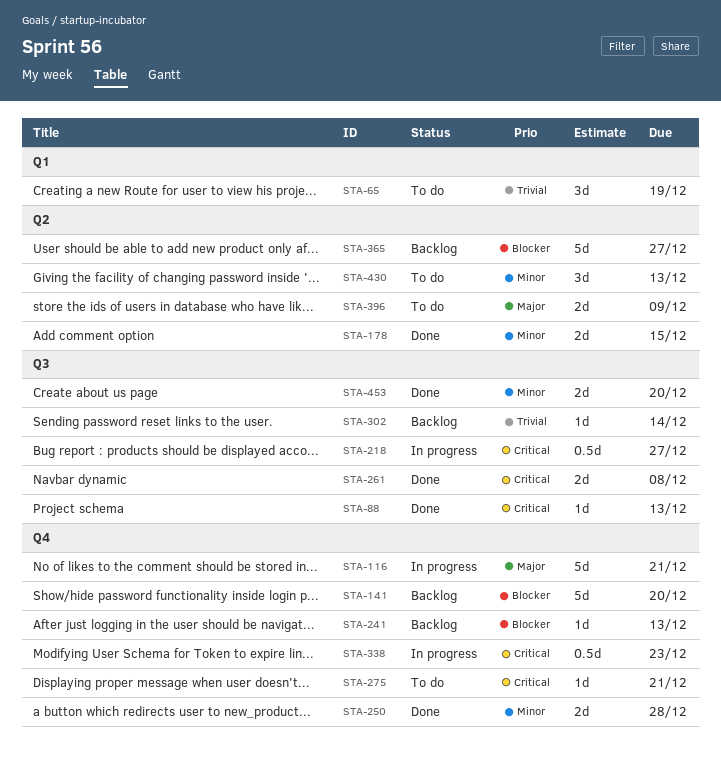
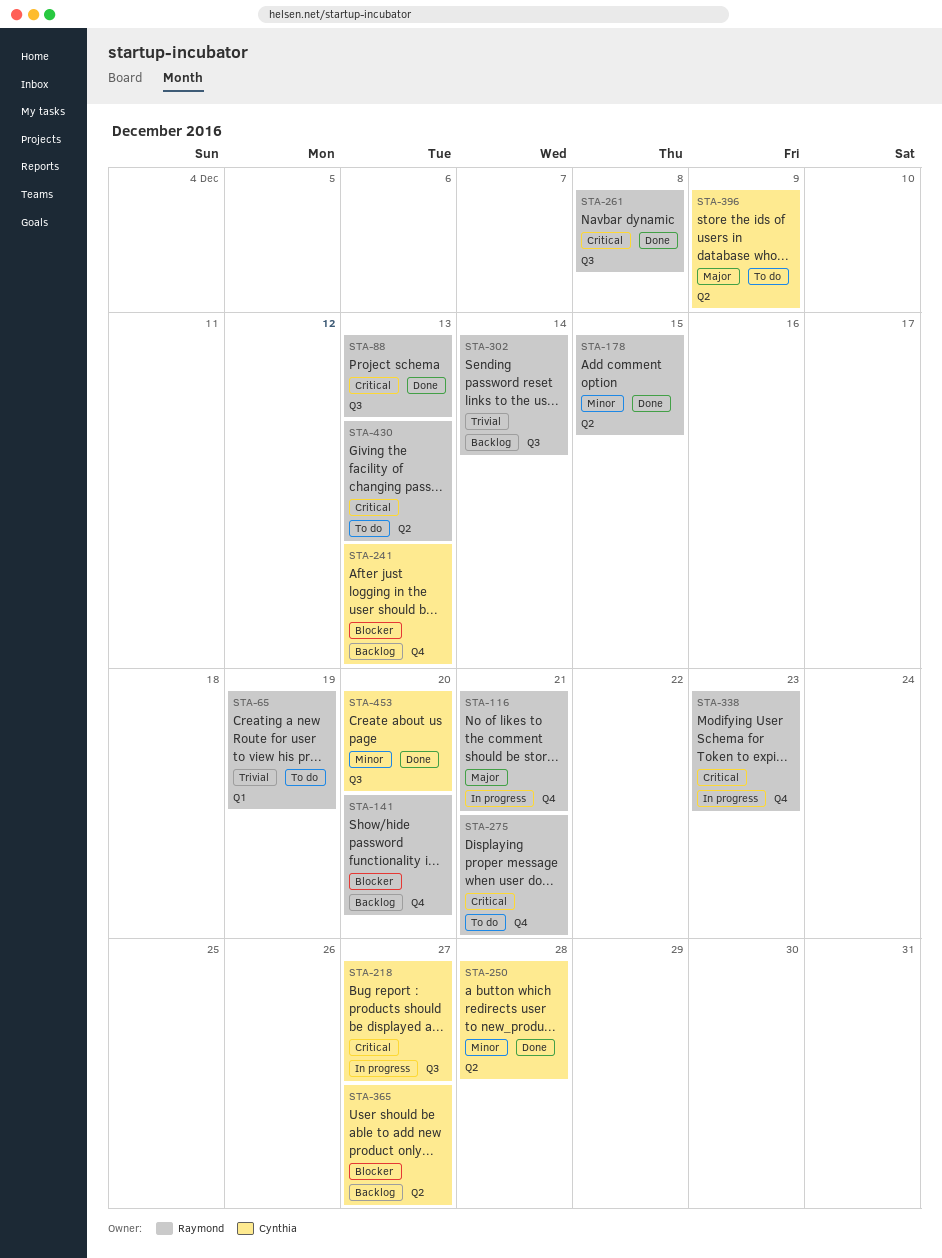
STA-250, label: Q4 -> Q2
STA-430, priority: Minor -> Critical

